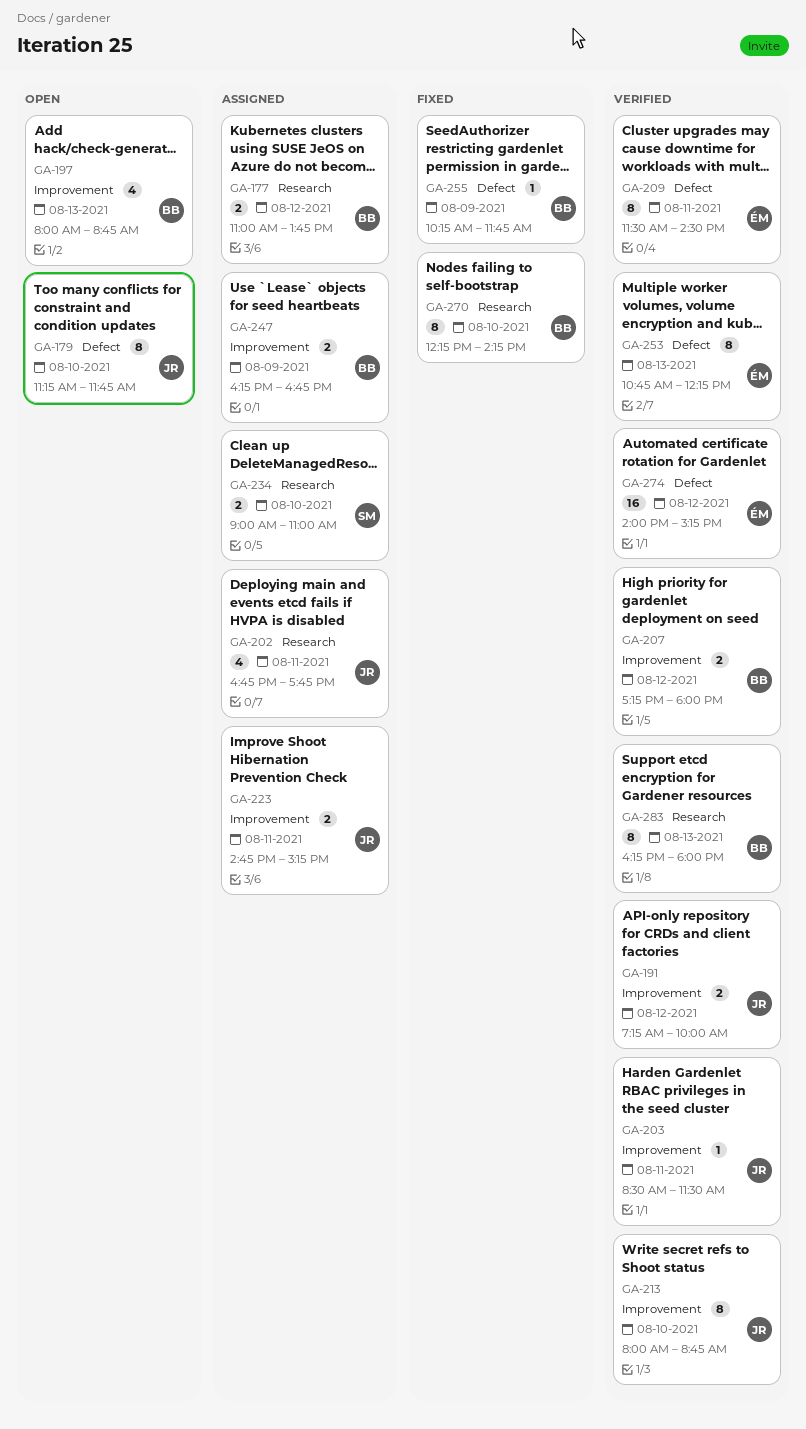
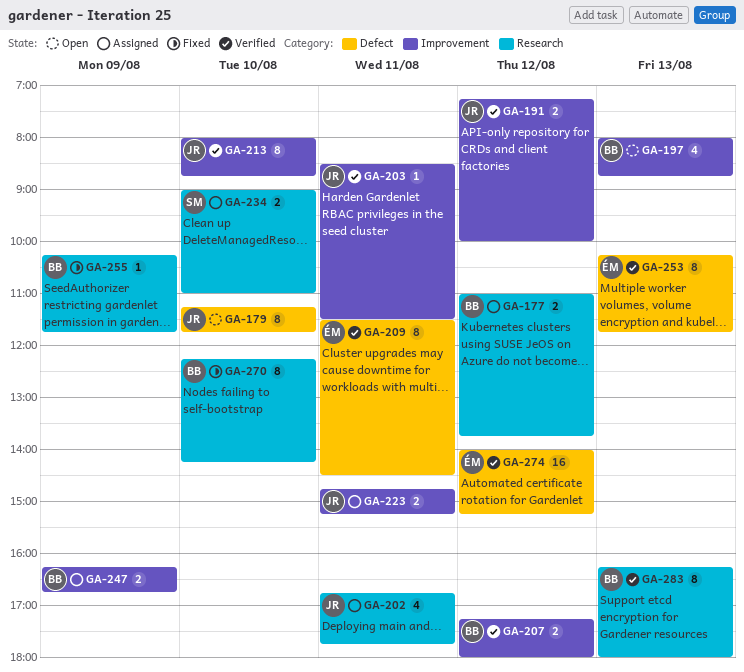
GA-253, begins: 10:45 -> 10:15
GA-253, ends: 12:15 -> 11:45
GA-255, label: Defect -> Research

